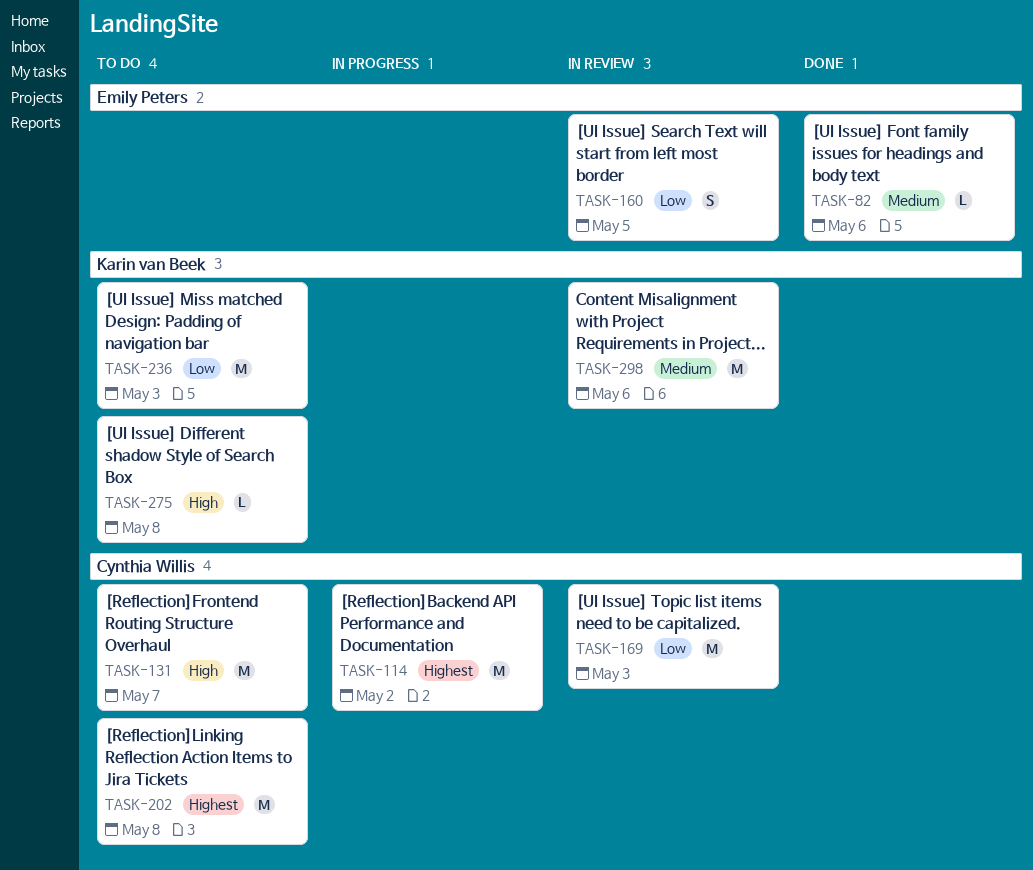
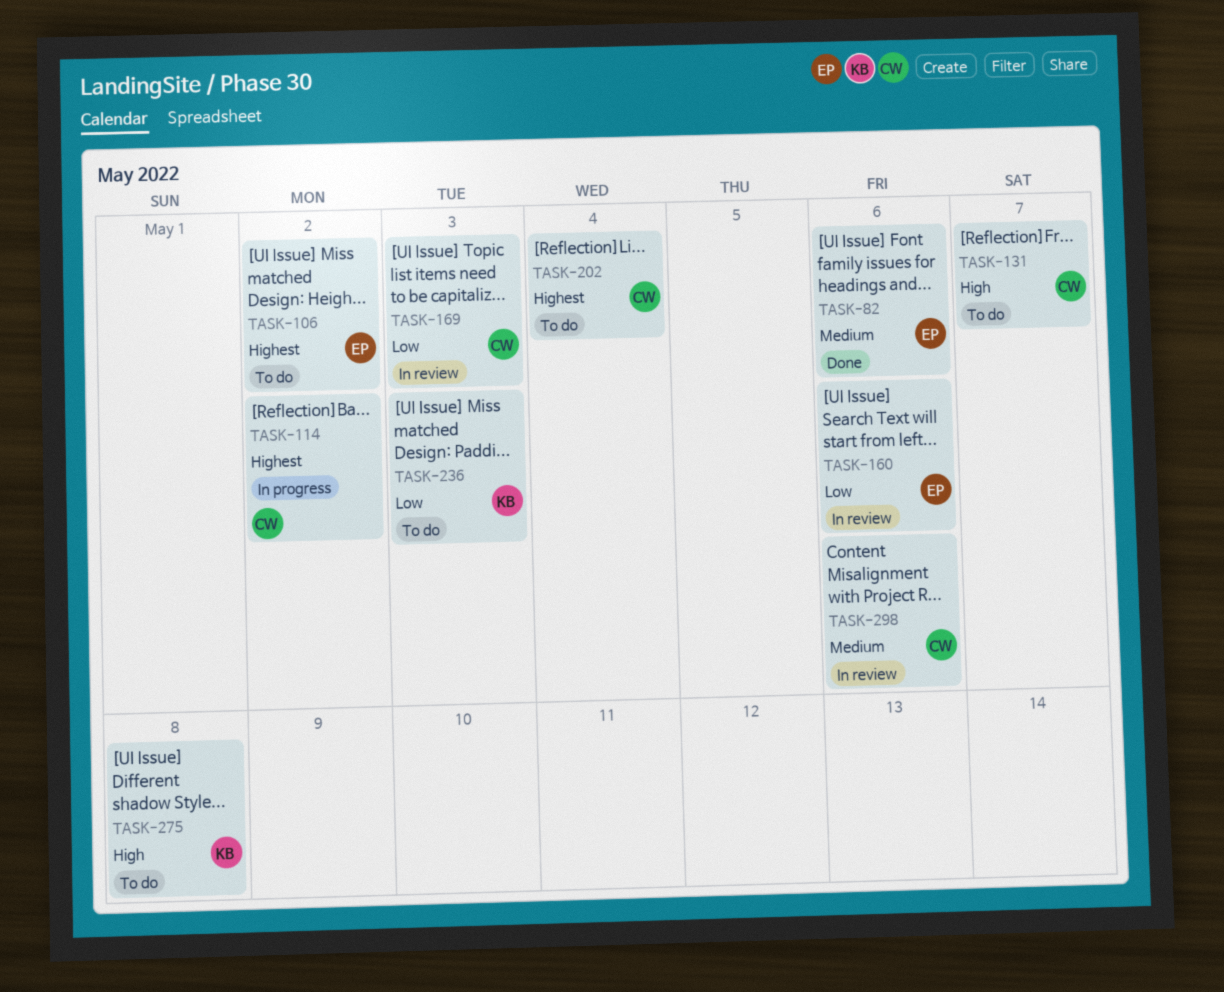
TASK-106: none -> present
TASK-160, due: May 5 -> May 6
TASK-202, due: May 8 -> May 4
TASK-298, owner: Karin van Beek -> Cynthia Willis

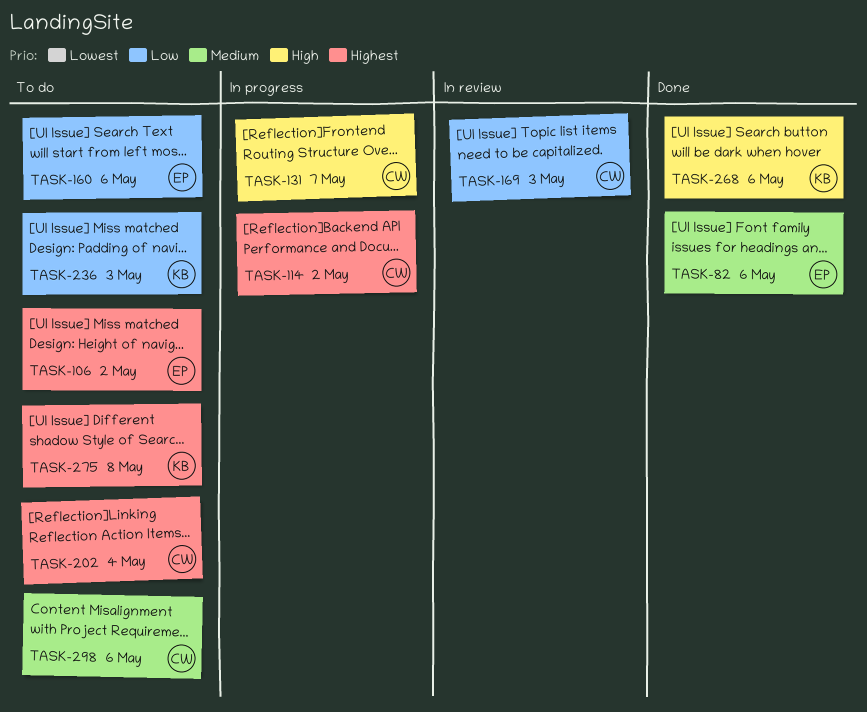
TASK-131, status: To do -> In progress
TASK-160, status: In review -> To do
TASK-268: none -> present
TASK-275, priority: High -> Highest
TASK-298, status: In review -> To do

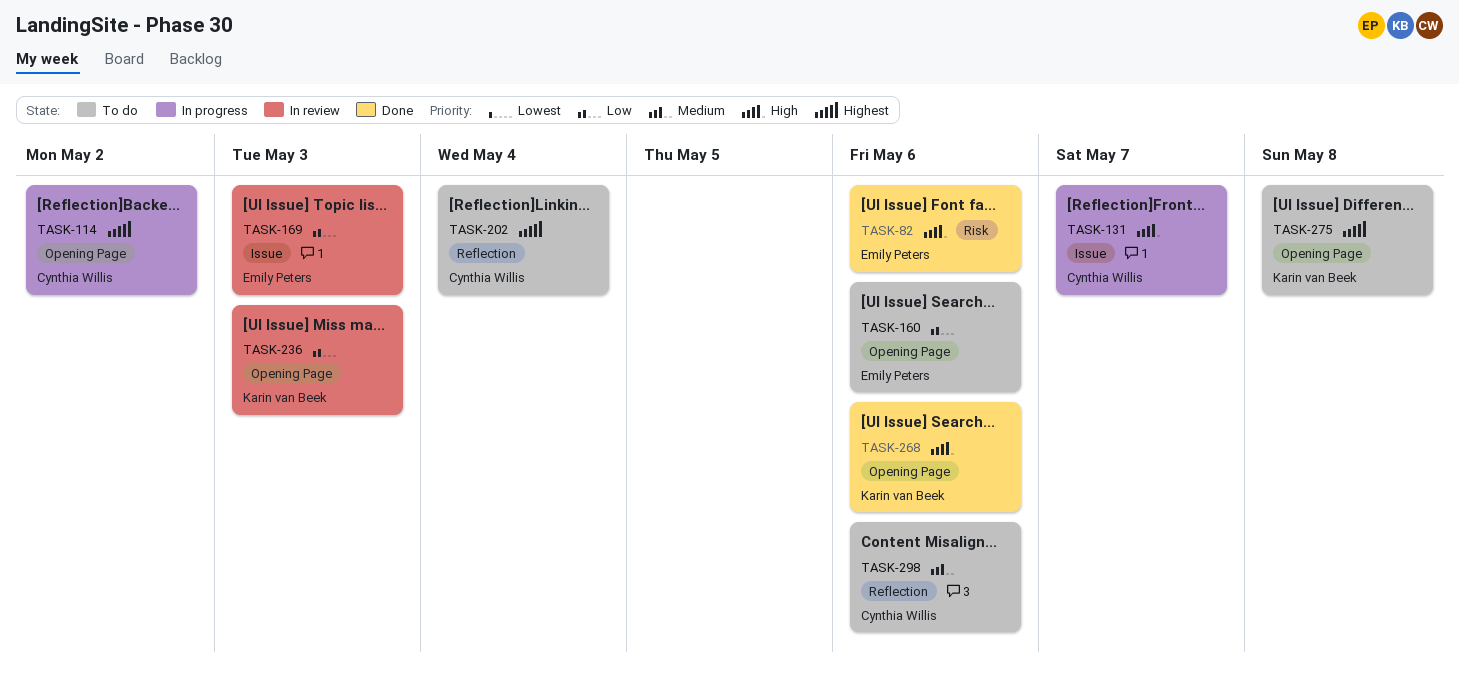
TASK-82, priority: Medium -> High
TASK-106: present -> none
TASK-169, owner: Cynthia Willis -> Emily Peters
TASK-236, status: To do -> In review

